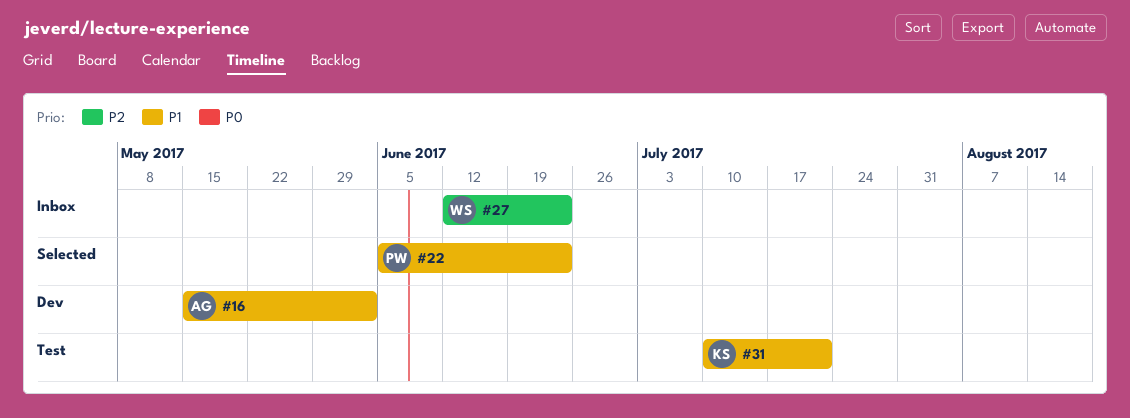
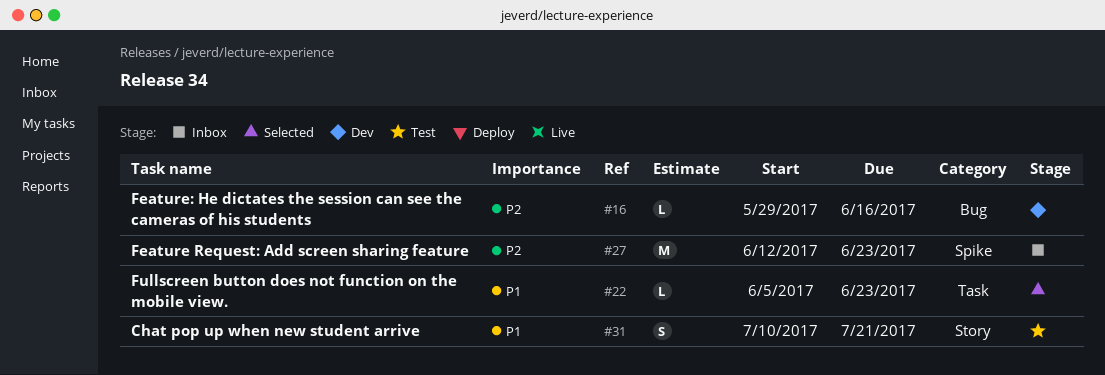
#16, priority: P1 -> P2
#16, start: May 15 -> May 29
#16, due: Jun 2 -> Jun 16

